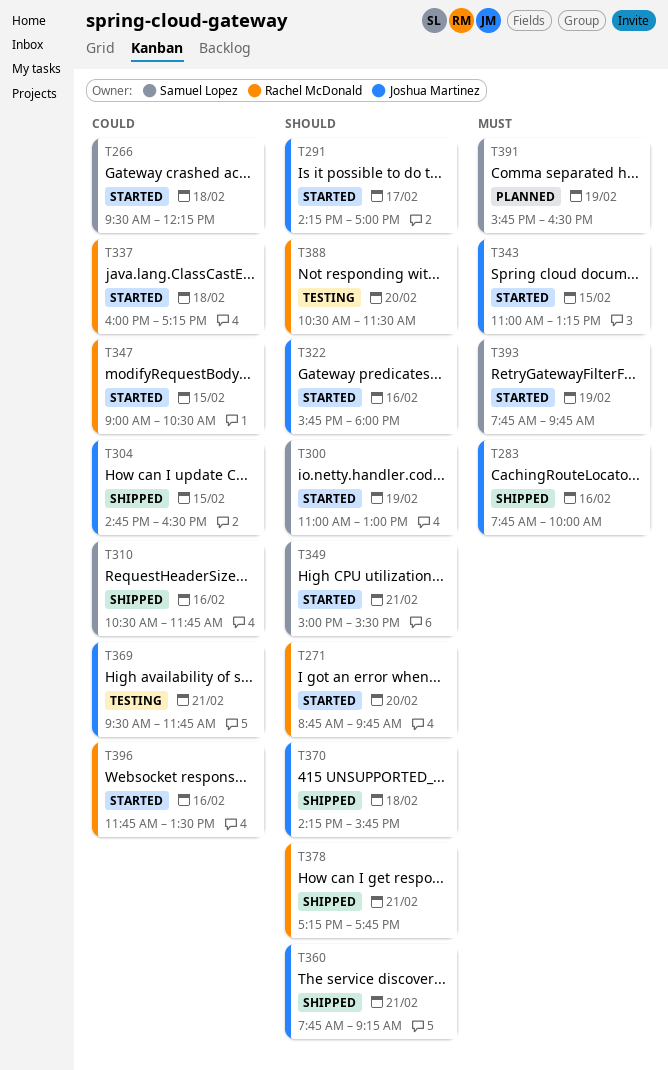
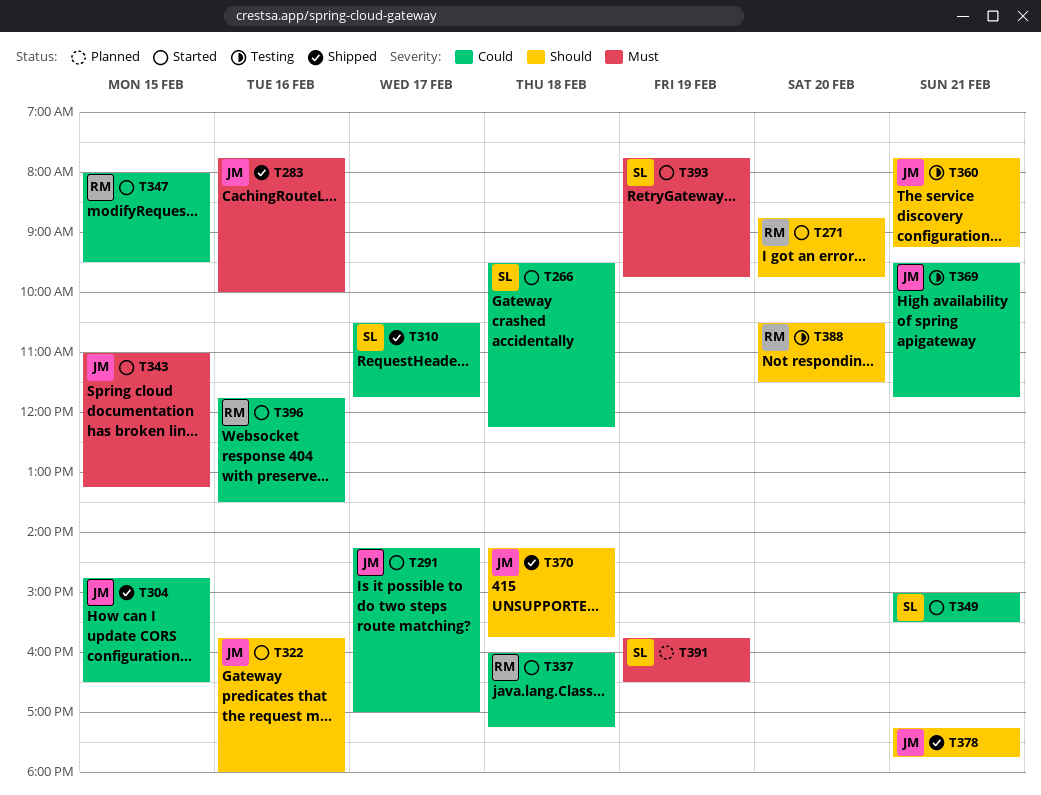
T291, priority: Should -> Could
T300: present -> none
T310, day: Feb 16 -> Feb 17
T347, begins: 09:00 -> 08:00
T347, ends: 10:30 -> 09:30
T349, priority: Should -> Could
T360, status: Shipped -> Testing
T378, owner: Rachel McDonald -> Joshua Martinez

